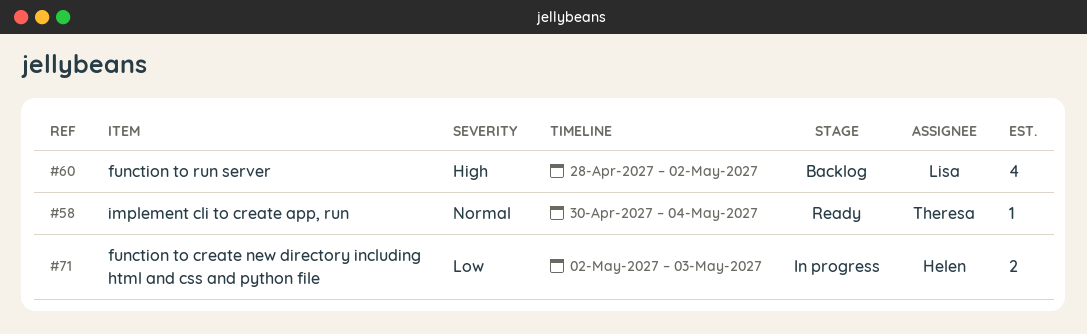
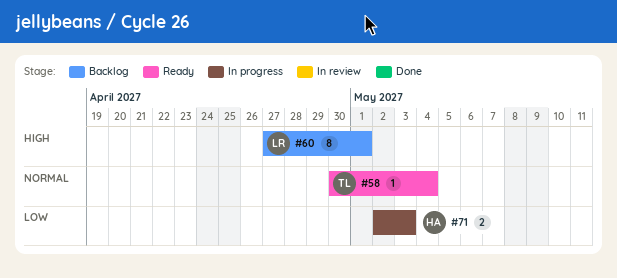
#60, estimate: 4 -> 8
#60, start: Apr 28 -> Apr 27
#60, due: May 2 -> May 1

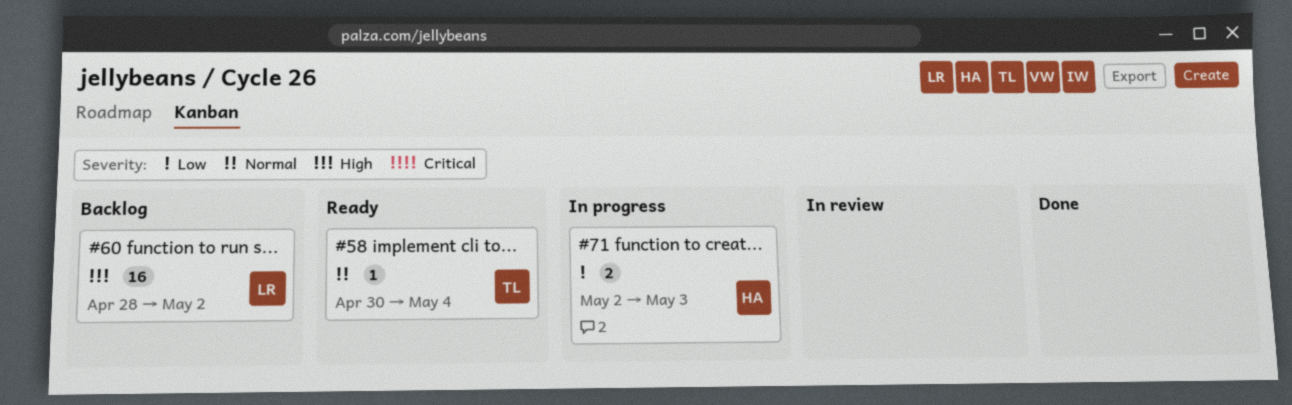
#60, estimate: 8 -> 16
#60, start: Apr 27 -> Apr 28
#60, due: May 1 -> May 2

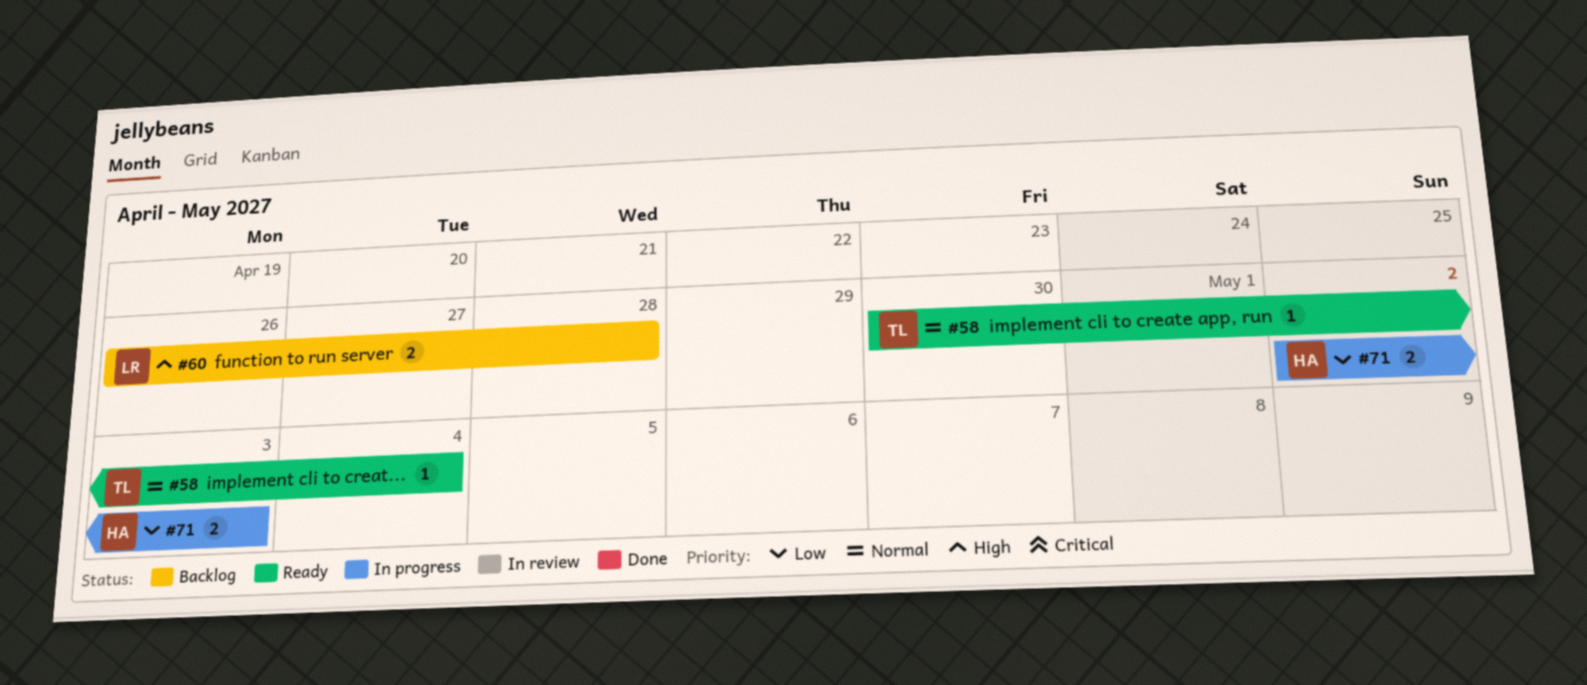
#60, estimate: 16 -> 2
#60, start: Apr 28 -> Apr 26
#60, due: May 2 -> Apr 28

